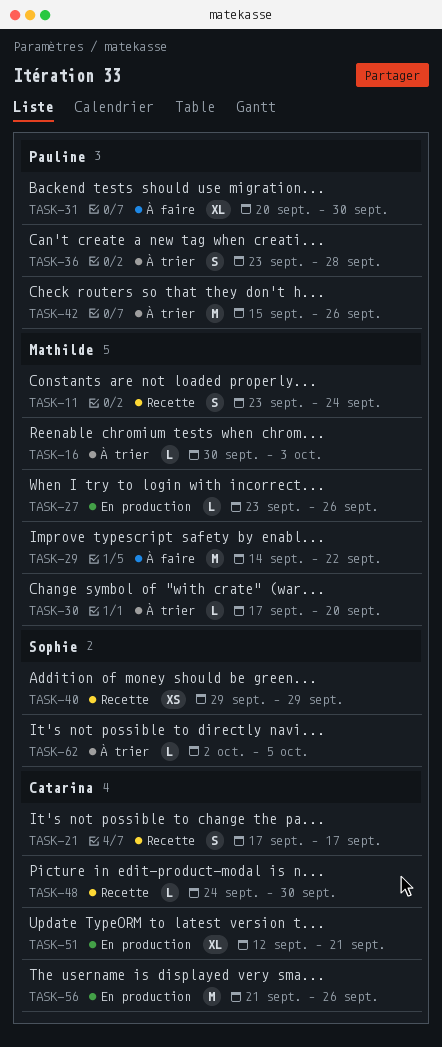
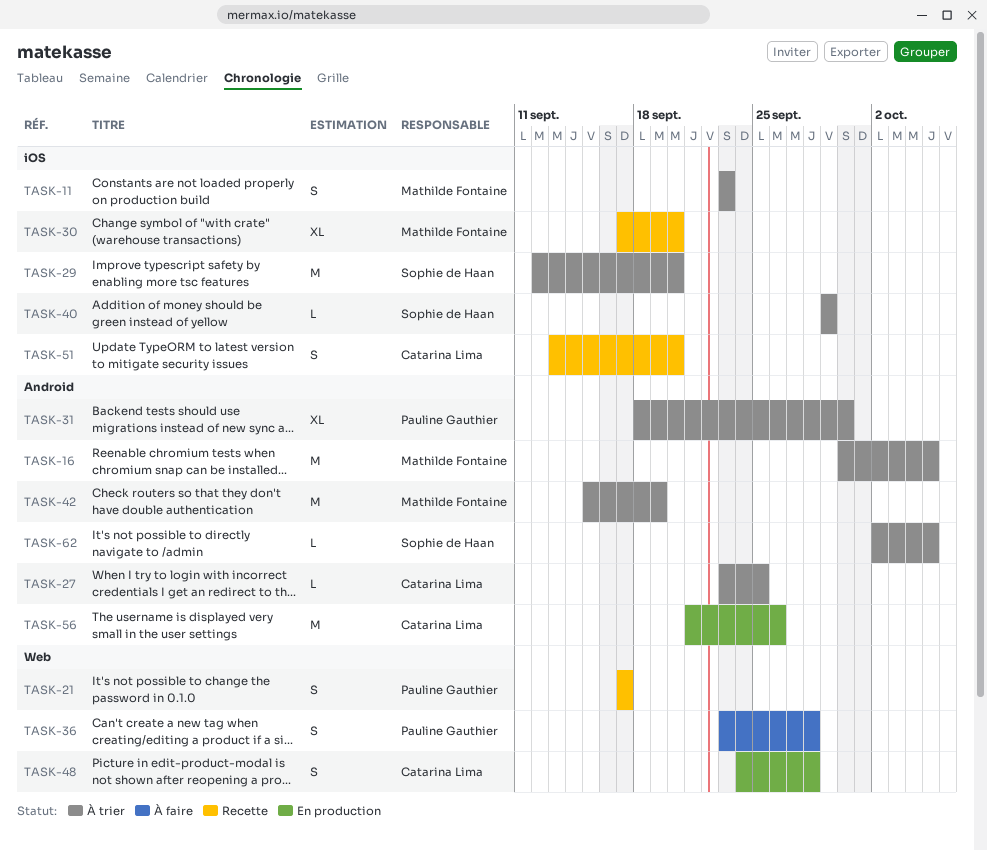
TASK-11, status: Recette -> À trier
TASK-11, due: Sep 24 -> Sep 23
TASK-16, estimate: L -> M
TASK-16, due: Oct 3 -> Oct 5
TASK-21, owner: Catarina Lima -> Pauline Gauthier
TASK-27, status: En production -> À trier
TASK-27, owner: Mathilde Fontaine -> Catarina Lima
TASK-27, due: Sep 26 -> Sep 25
TASK-29, status: À faire -> À trier
TASK-29, owner: Mathilde Fontaine -> Sophie de Haan
TASK-29, start: Sep 14 -> Sep 12
TASK-29, due: Sep 22 -> Sep 20
TASK-30, status: À trier -> Recette
TASK-30, estimate: L -> XL
TASK-31, status: À faire -> À trier
TASK-31, start: Sep 20 -> Sep 18
TASK-36, status: À trier -> À faire
TASK-40, status: Recette -> À trier
TASK-40, estimate: XS -> L
TASK-42, owner: Pauline Gauthier -> Mathilde Fontaine
TASK-42, due: Sep 26 -> Sep 19
TASK-48, status: Recette -> En production
TASK-48, estimate: L -> S
TASK-48, due: Sep 30 -> Sep 28
TASK-51, status: En production -> Recette
TASK-51, estimate: XL -> S
TASK-51, start: Sep 12 -> Sep 13
TASK-51, due: Sep 21 -> Sep 20

